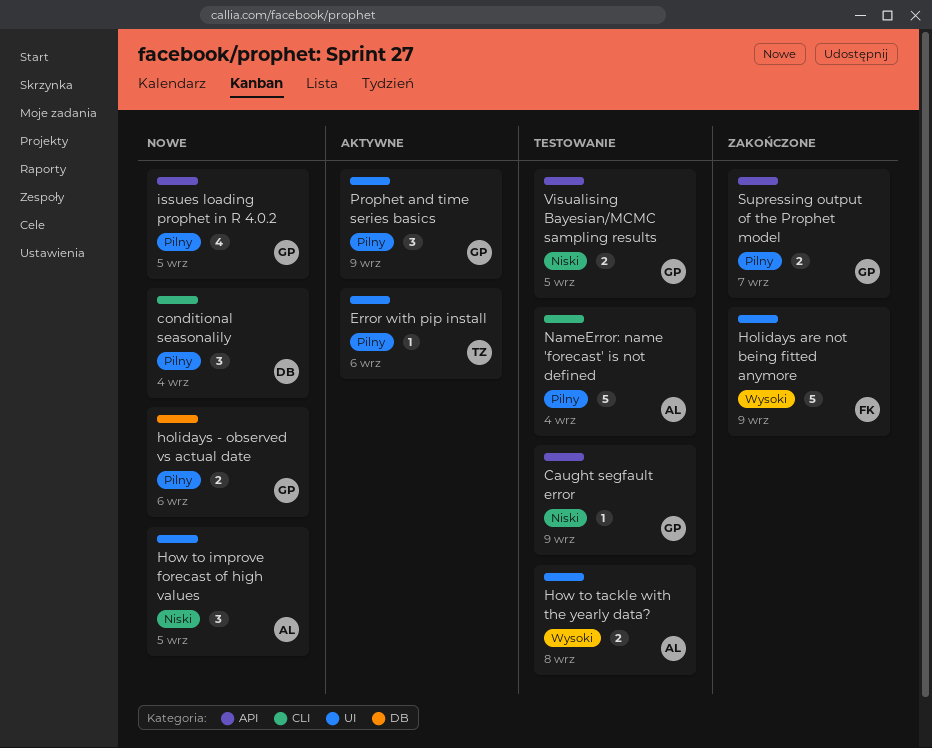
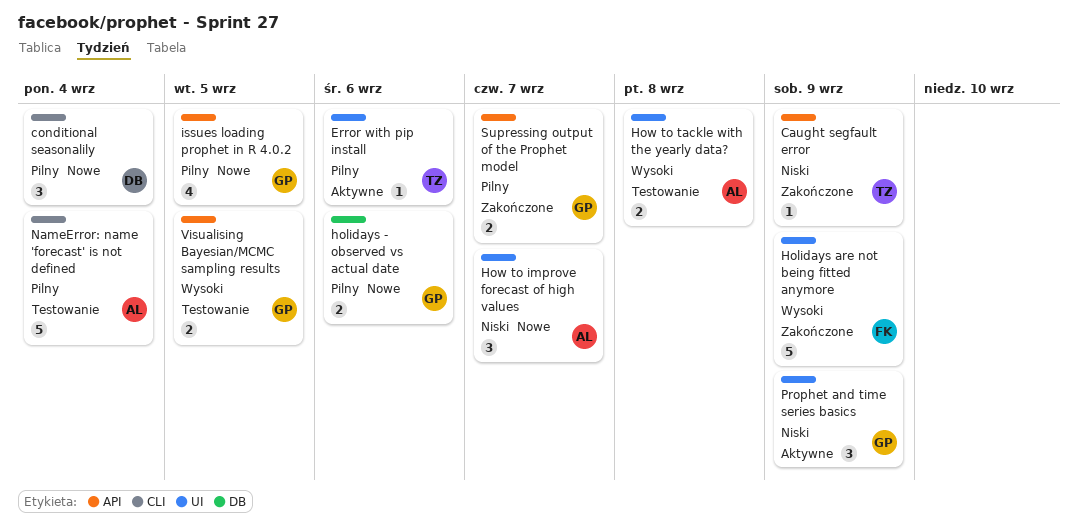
Caught segfault error, status: Testowanie -> Zakończone
Caught segfault error, owner: GP -> TZ
How to improve forecast of high values, due: Sep 5 -> Sep 7
Prophet and time series basics, priority: Pilny -> Niski
Visualising Bayesian/MCMC sampling results, priority: Niski -> Wysoki

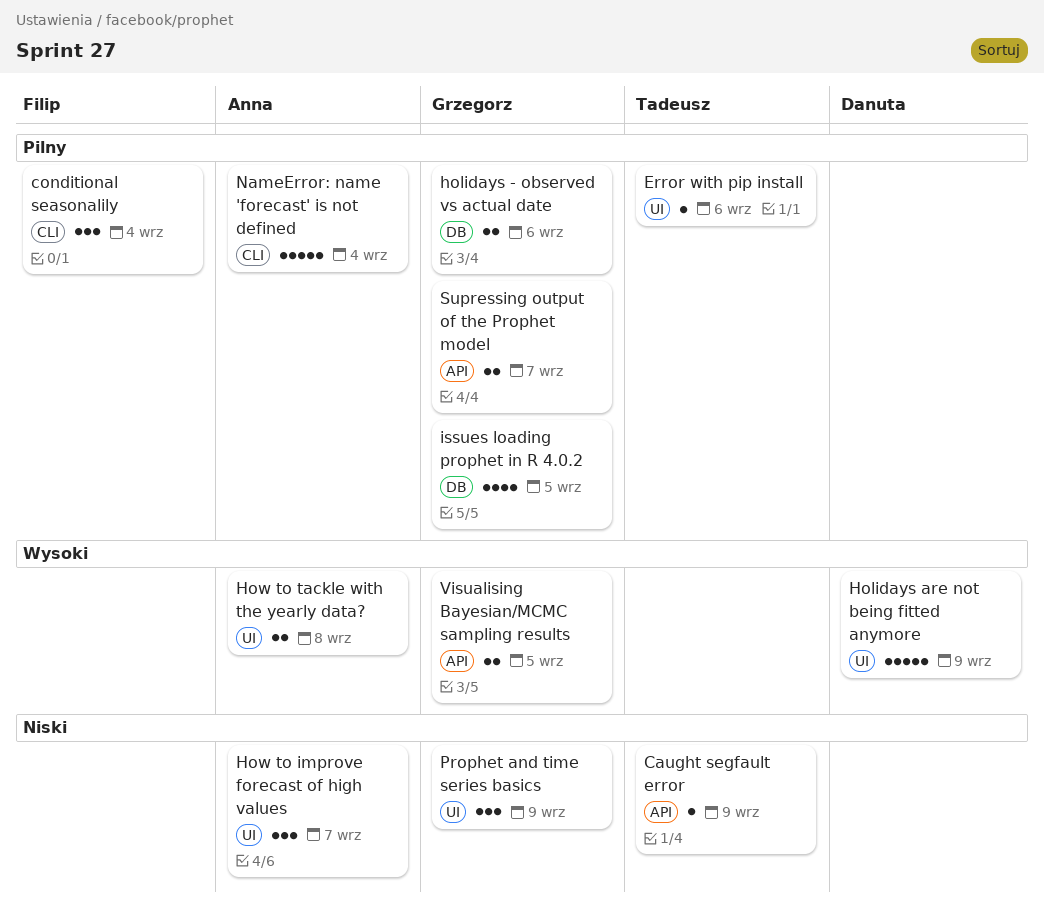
conditional seasonalily, owner: Danuta -> Filip
Holidays are not being fitted anymore, owner: Filip -> Danuta
issues loading prophet in R 4.0.2, label: API -> DB

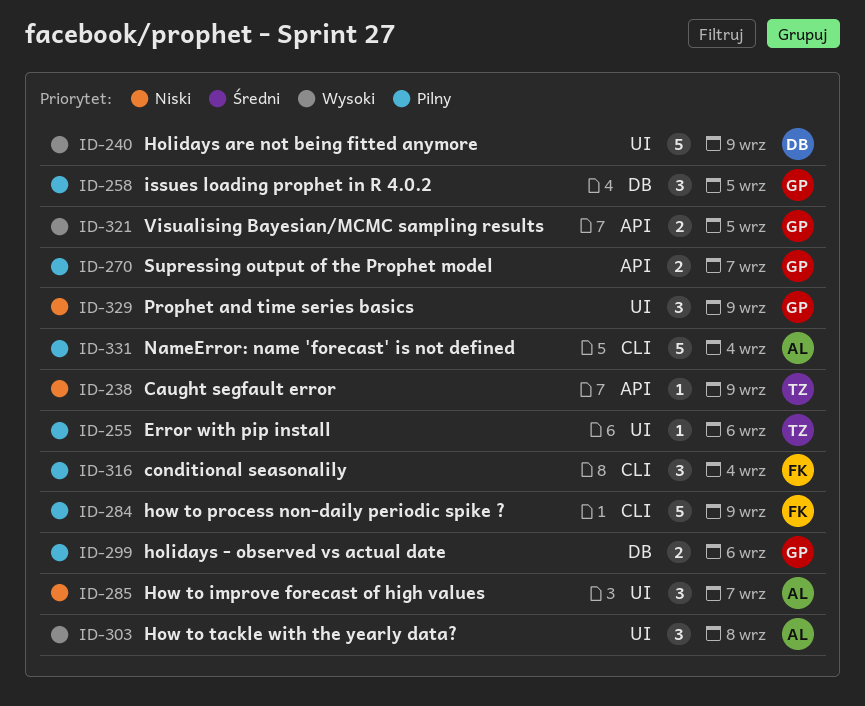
how to process non-daily periodic spike ?: none -> present
How to tackle with the yearly data?, estimate: 2 -> 3
issues loading prophet in R 4.0.2, estimate: 4 -> 3

